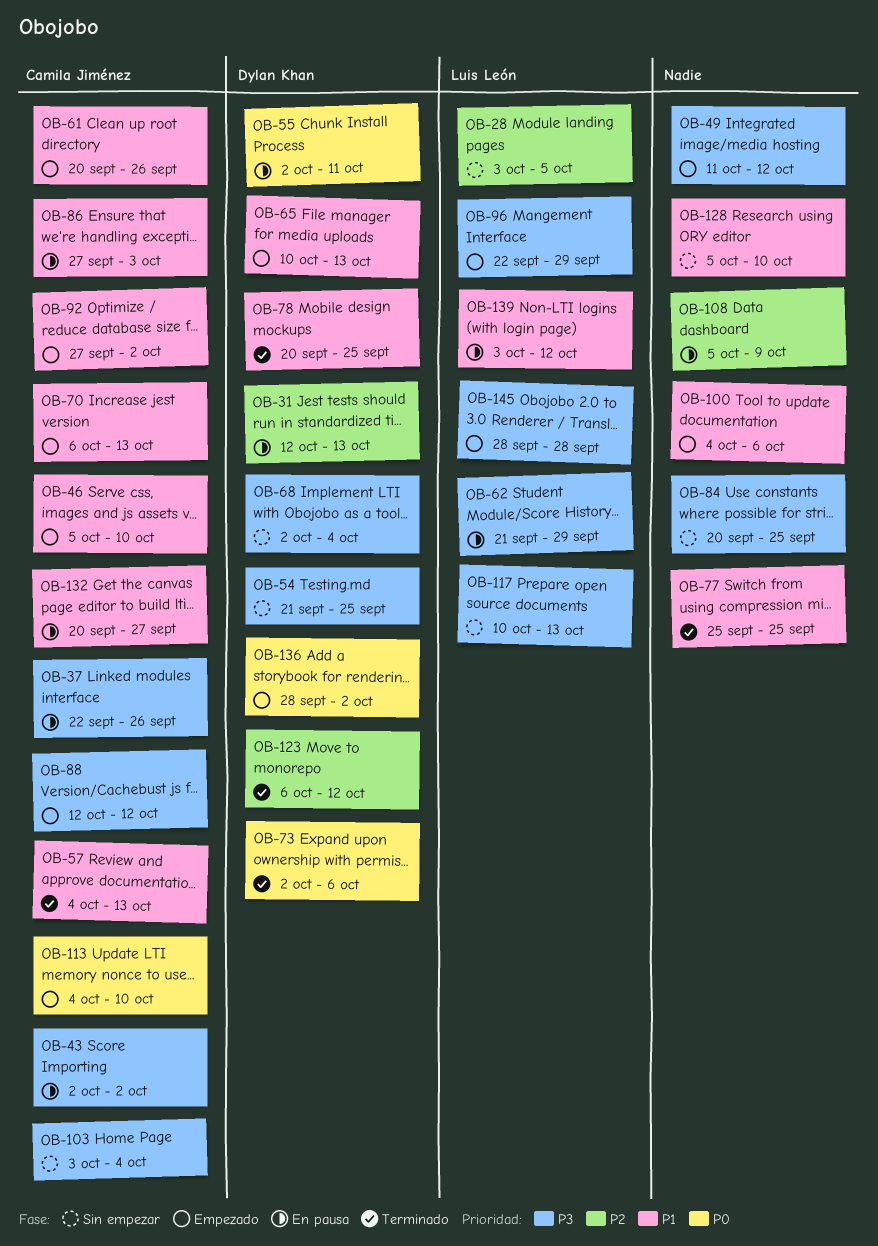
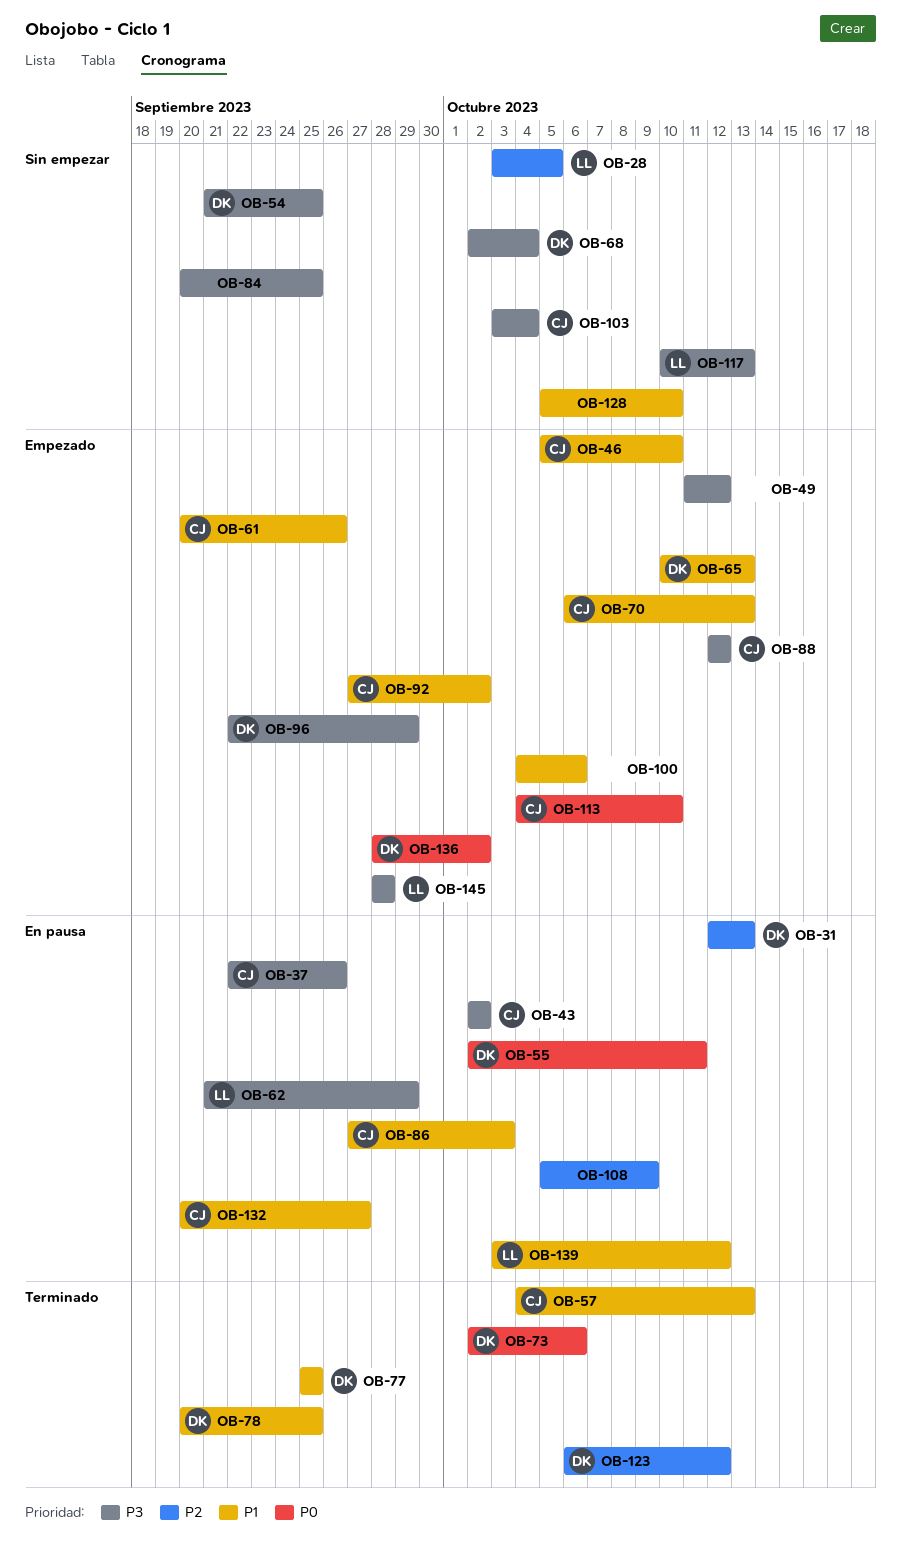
OB-77, owner: none -> Dylan Khan
OB-96, owner: Luis León -> Dylan Khan

